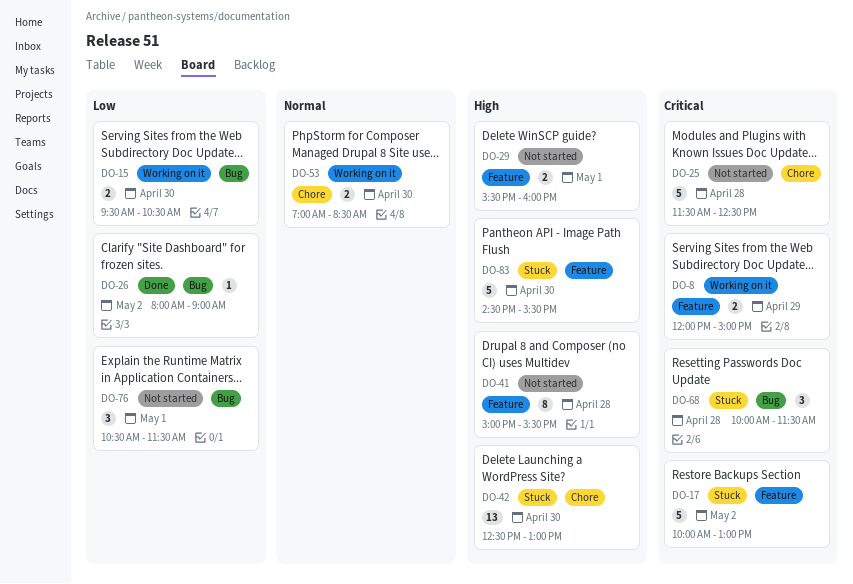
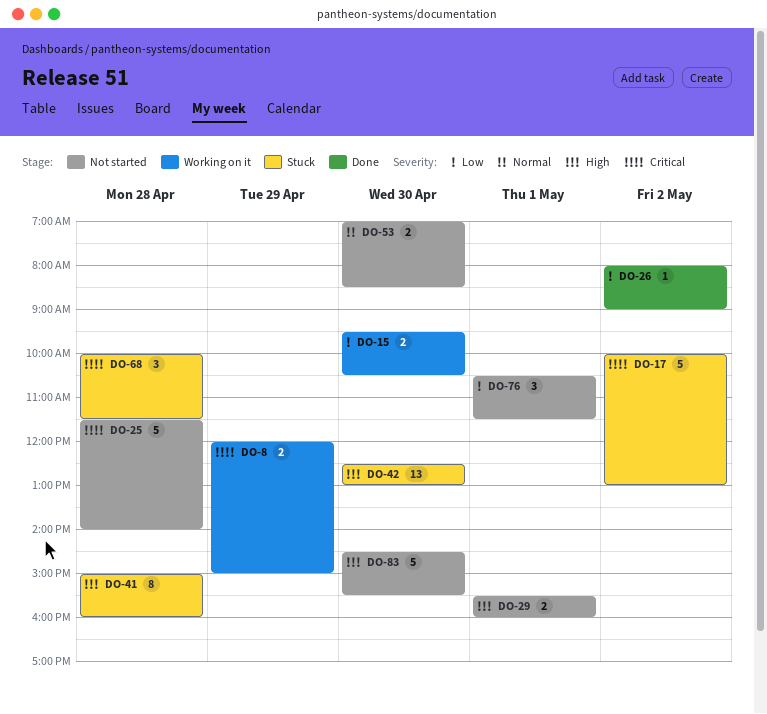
DO-25, ends: 12:30 -> 14:00
DO-41, status: Not started -> Stuck
DO-41, ends: 15:30 -> 16:00
DO-53, status: Working on it -> Not started
DO-83, status: Stuck -> Not started

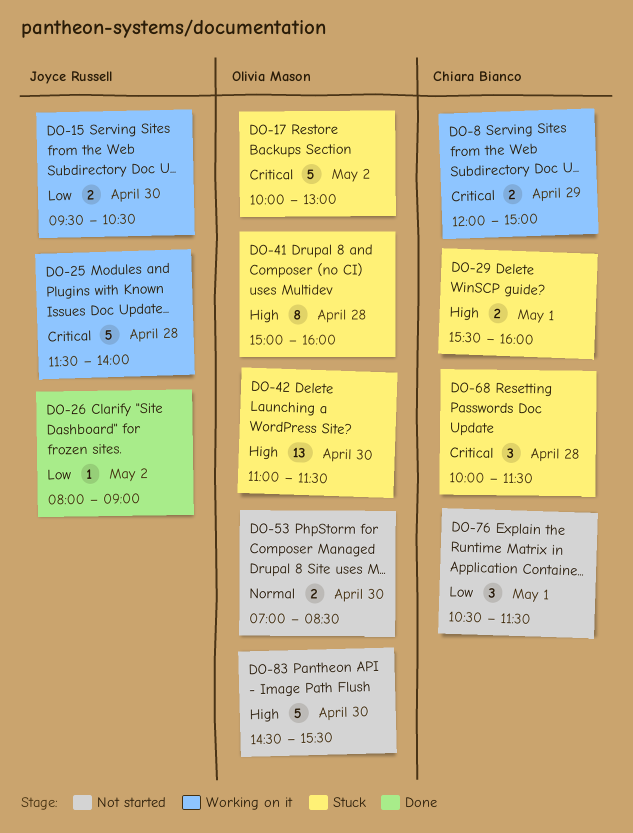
DO-25, status: Not started -> Working on it
DO-29, status: Not started -> Stuck
DO-42, begins: 12:30 -> 11:00
DO-42, ends: 13:00 -> 11:30

